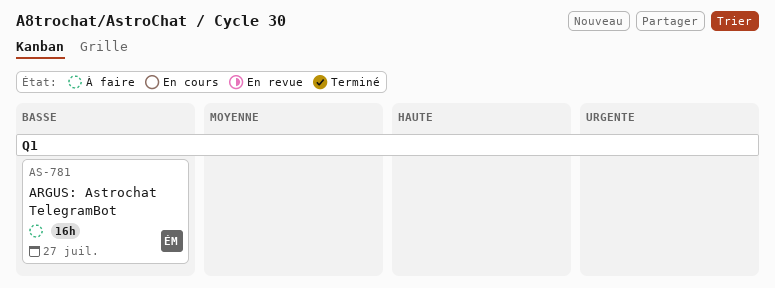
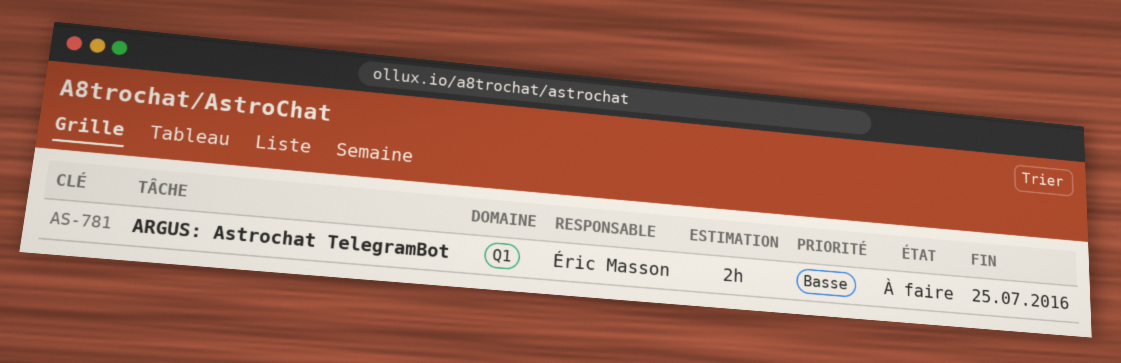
AS-781, estimate: 16h -> 2h
AS-781, due: Jul 27 -> Jul 25

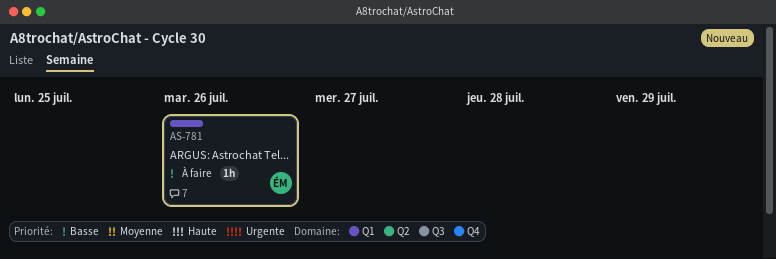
AS-781, estimate: 2h -> 1h
AS-781, due: Jul 25 -> Jul 26

